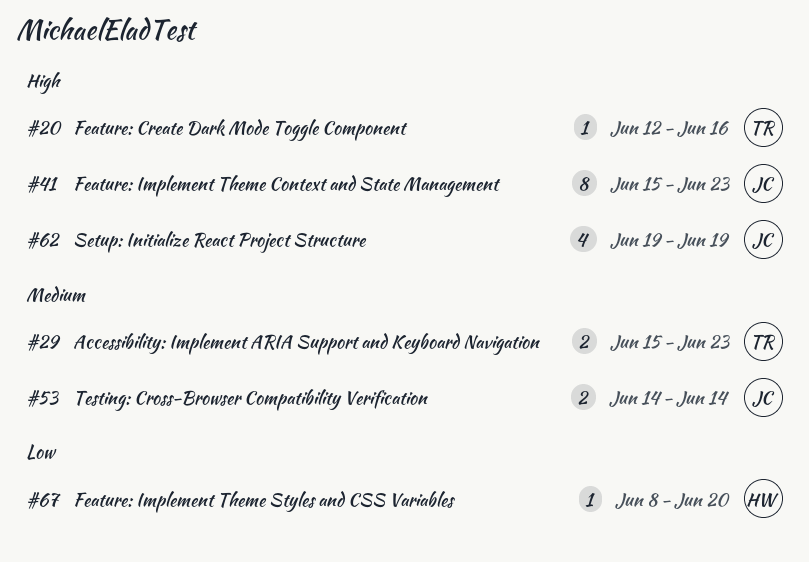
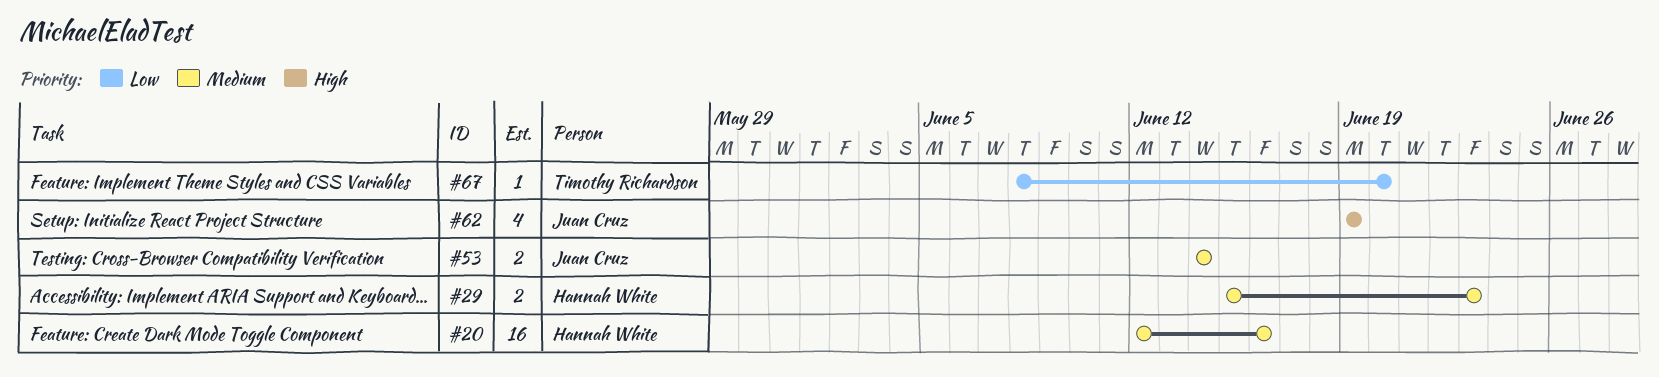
#20, owner: Timothy Richardson -> Hannah White
#20, priority: High -> Medium
#20, estimate: 1 -> 16
#29, owner: Timothy Richardson -> Hannah White
#41: present -> none
#67, owner: Hannah White -> Timothy Richardson

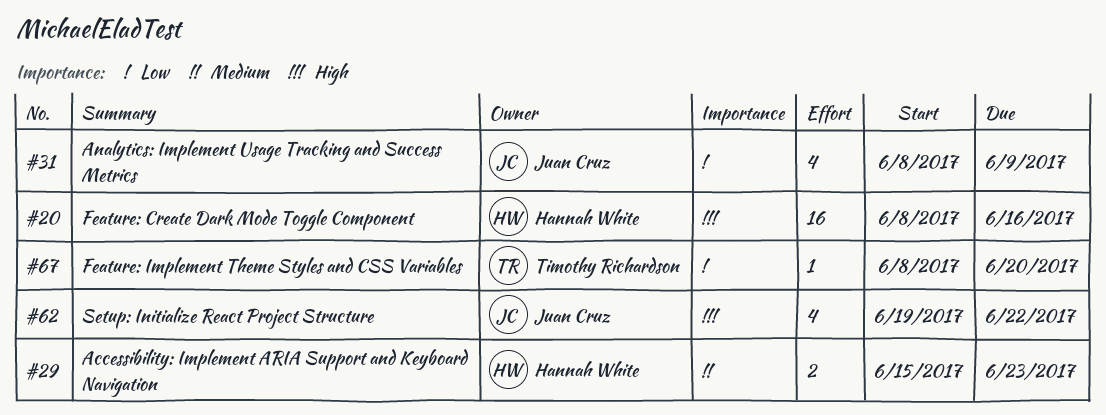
#20, priority: Medium -> High
#20, start: Jun 12 -> Jun 8
#31: none -> present
#53: present -> none
#62, due: Jun 19 -> Jun 22

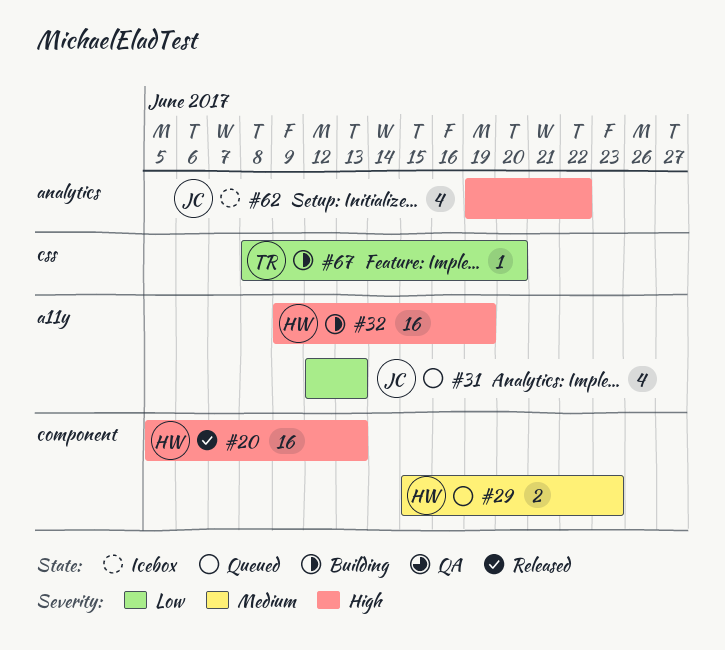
#20, start: Jun 8 -> Jun 5
#20, due: Jun 16 -> Jun 13
#31, start: Jun 8 -> Jun 12
#31, due: Jun 9 -> Jun 13
#32: none -> present

